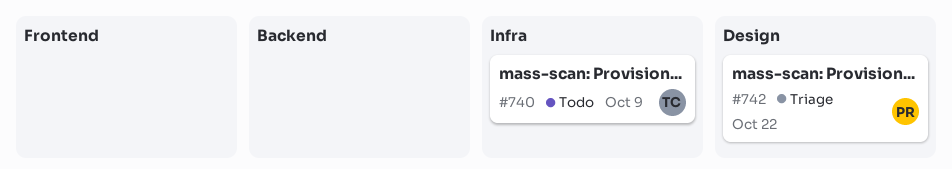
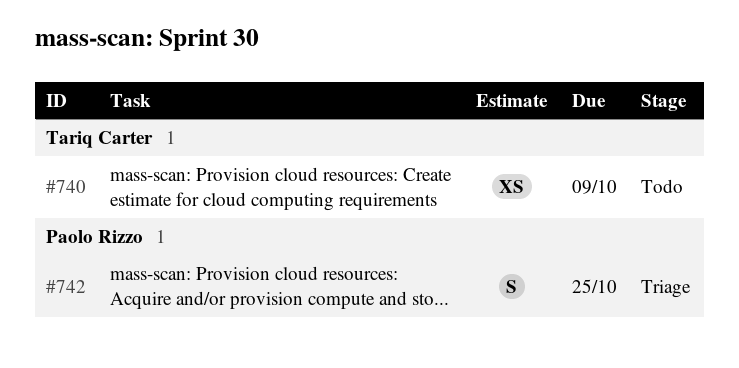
#742, due: Oct 22 -> Oct 25

